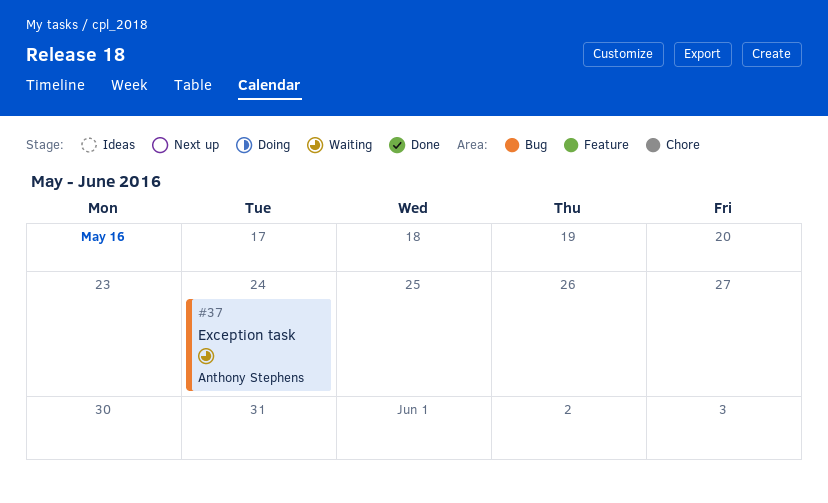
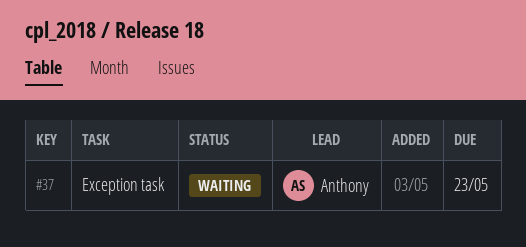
#37, due: May 24 -> May 23

